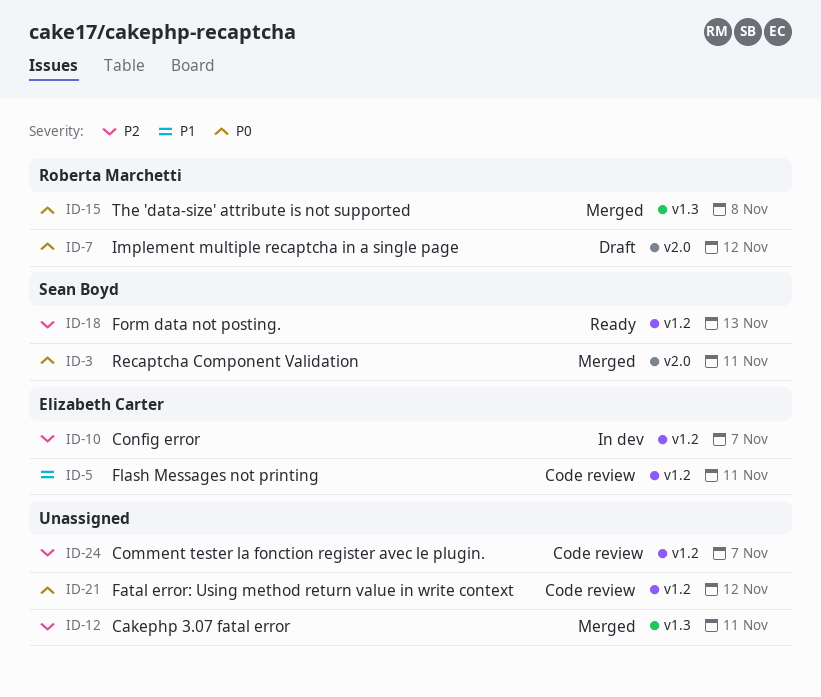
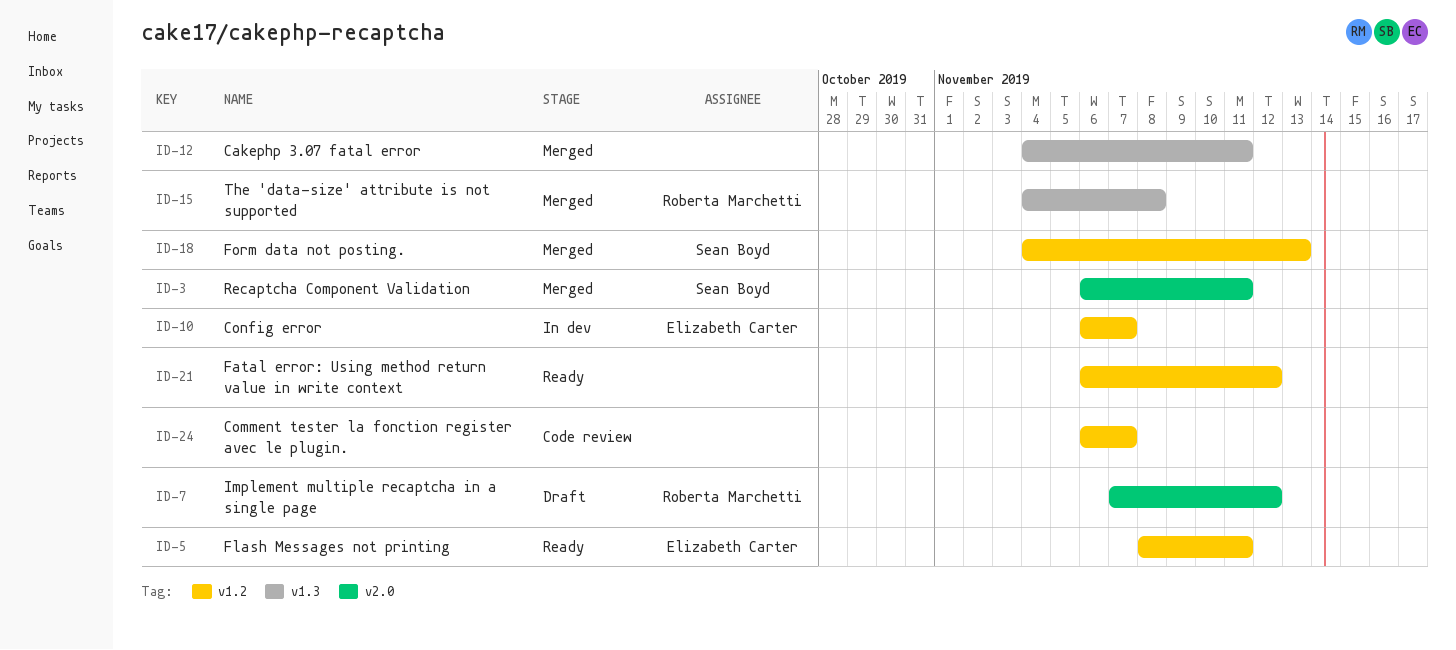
ID-5, status: Code review -> Ready
ID-18, status: Ready -> Merged
ID-21, status: Code review -> Ready

